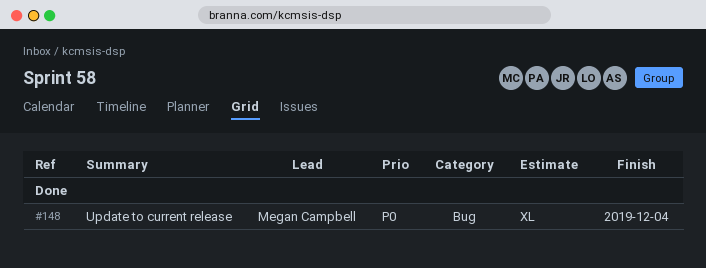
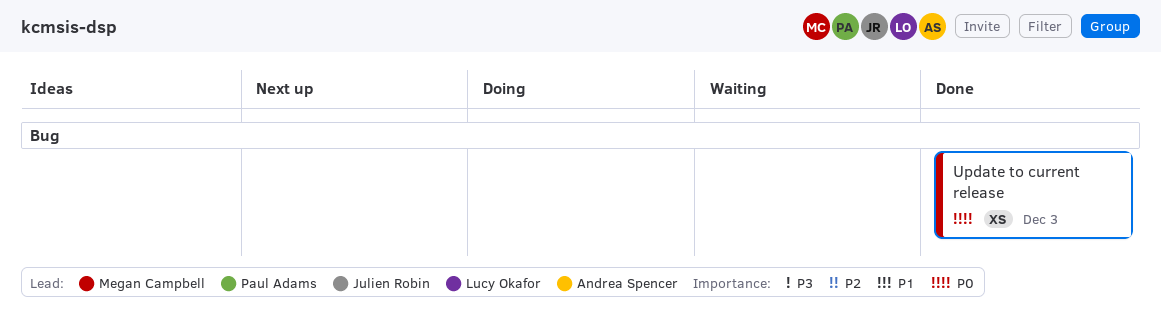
Update to current release, estimate: XL -> XS
Update to current release, due: Dec 4 -> Dec 3

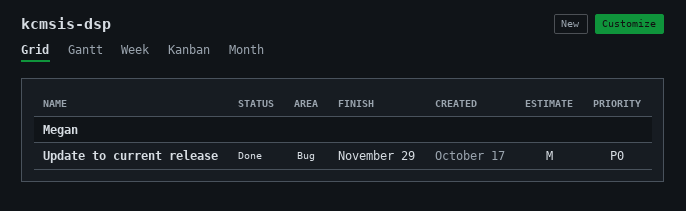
Update to current release, estimate: XS -> M
Update to current release, due: Dec 3 -> Nov 29

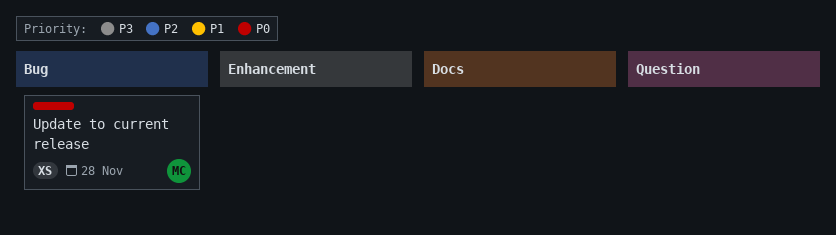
Update to current release, estimate: M -> XS
Update to current release, due: Nov 29 -> Nov 28

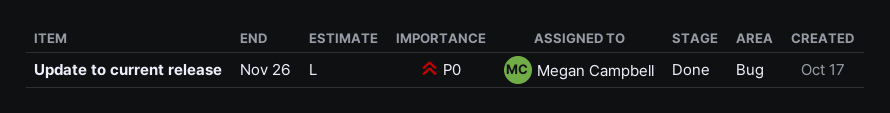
Update to current release, estimate: XS -> L
Update to current release, due: Nov 28 -> Nov 26

